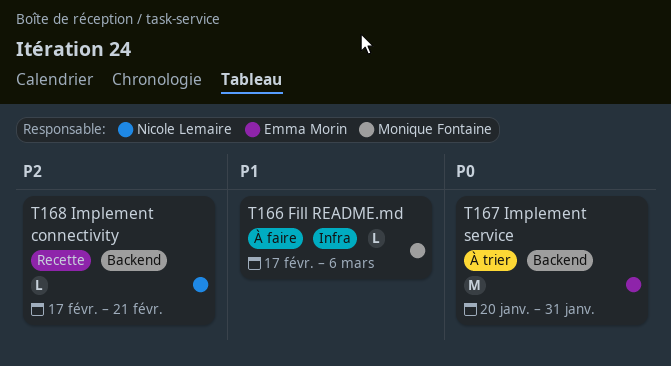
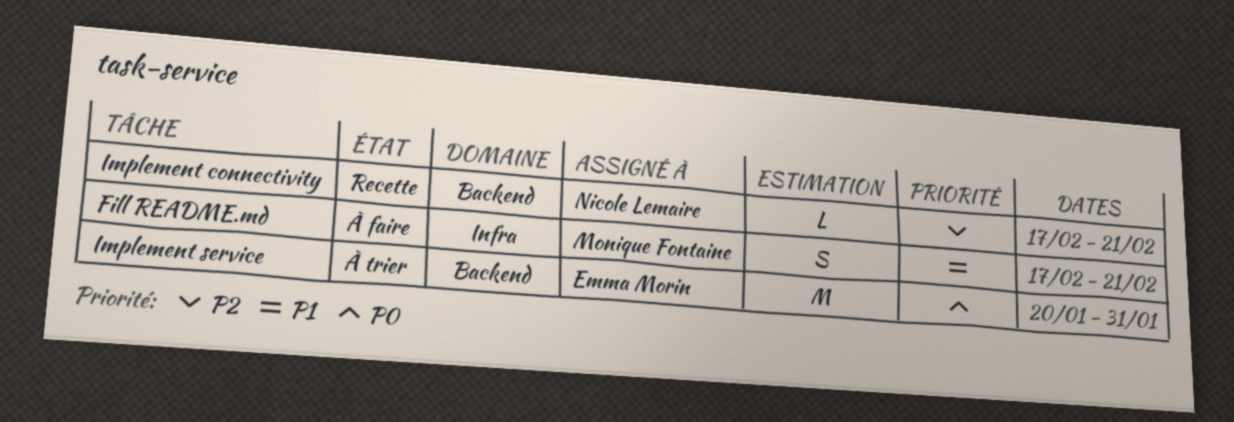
Fill README.md, estimate: L -> S
Fill README.md, due: Mar 6 -> Feb 21

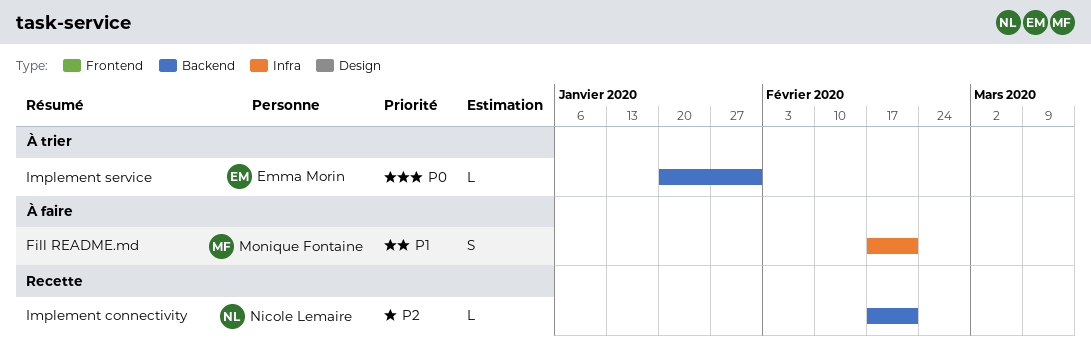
Implement service, estimate: M -> L

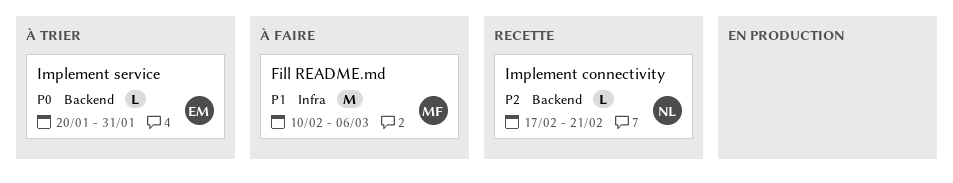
Fill README.md, estimate: S -> M
Fill README.md, start: Feb 17 -> Feb 10
Fill README.md, due: Feb 21 -> Mar 6

